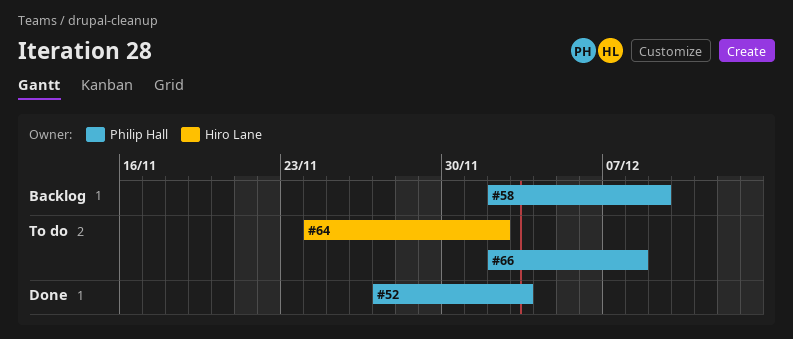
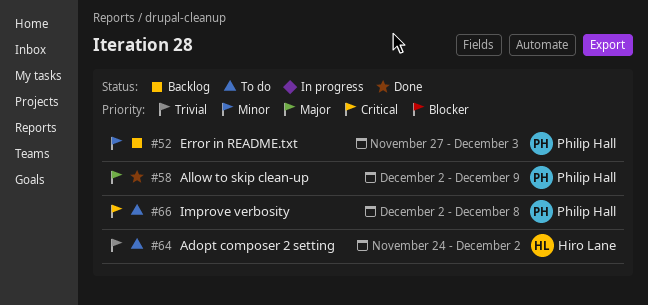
#52, status: Done -> Backlog
#58, status: Backlog -> Done

